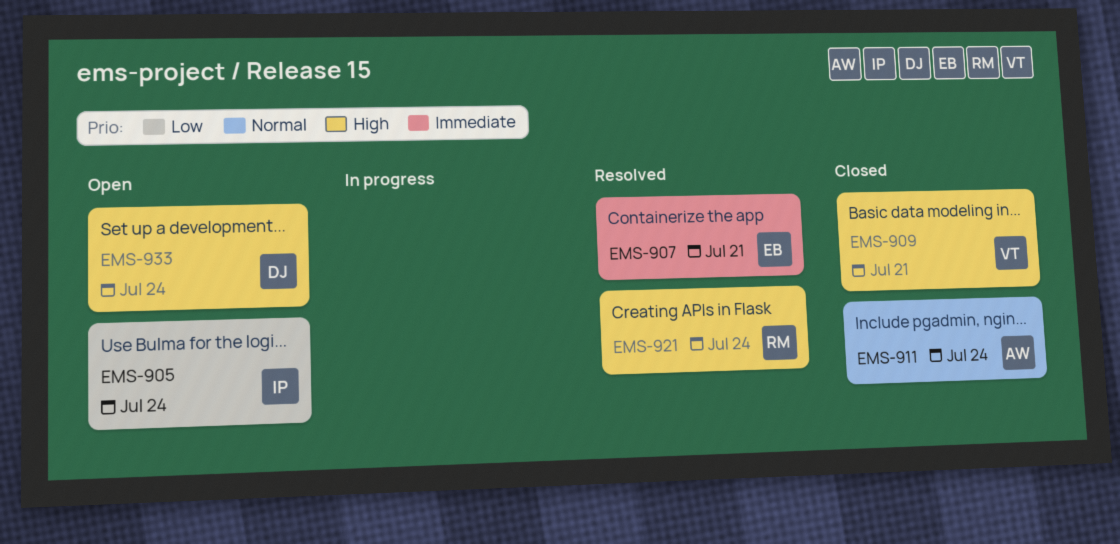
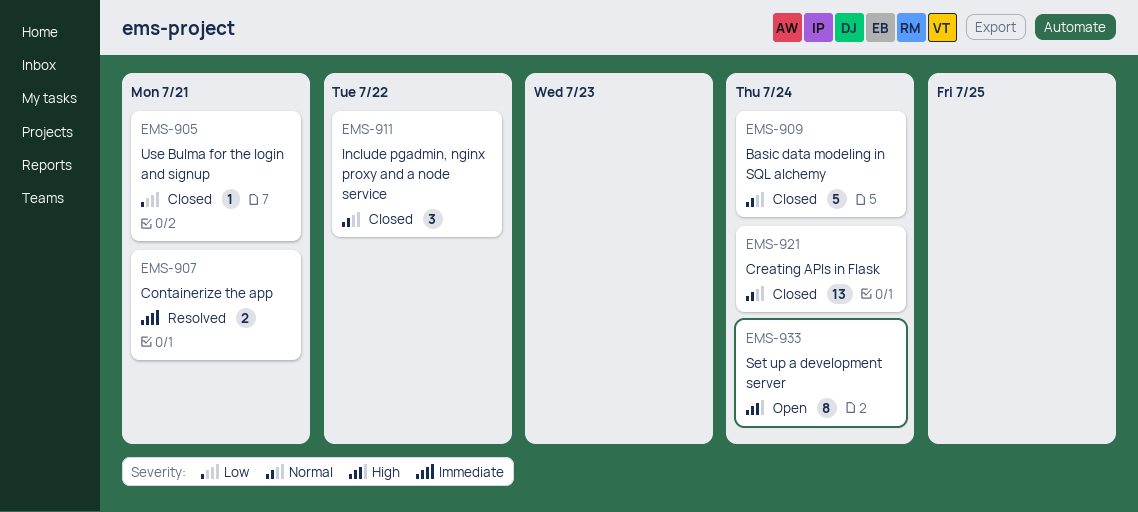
EMS-905, status: Open -> Closed
EMS-905, due: Jul 24 -> Jul 21
EMS-909, priority: High -> Normal
EMS-909, due: Jul 21 -> Jul 24
EMS-911, due: Jul 24 -> Jul 22
EMS-921, status: Resolved -> Closed
EMS-921, priority: High -> Normal

